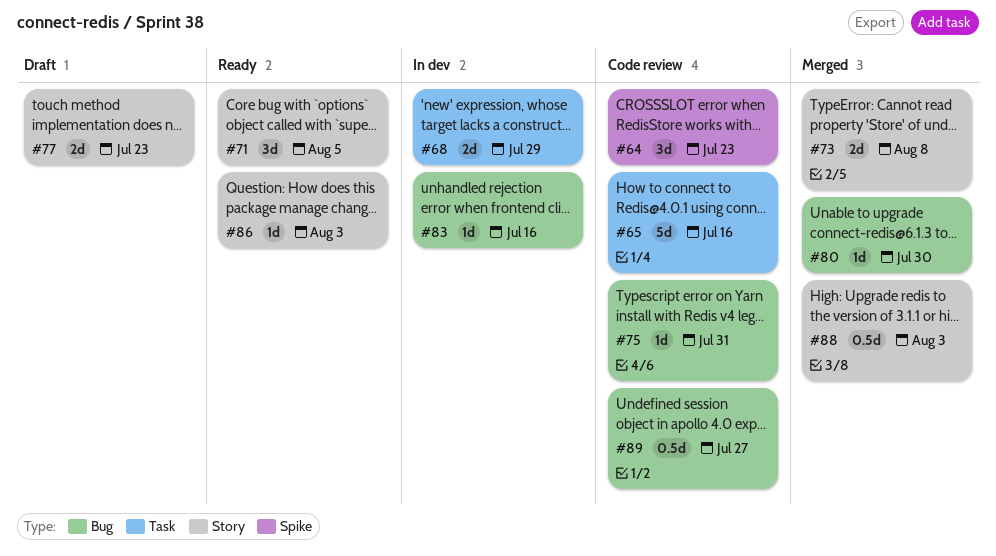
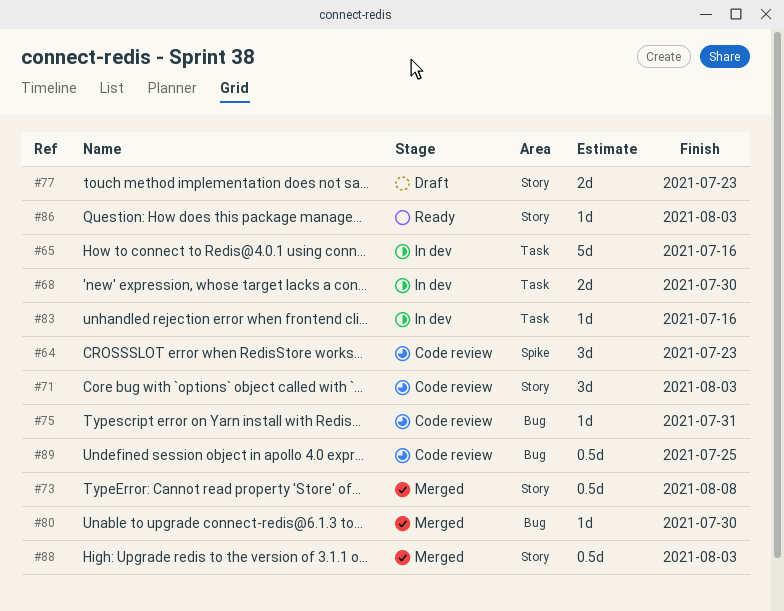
#65, status: Code review -> In dev
#68, due: Jul 29 -> Jul 30
#71, status: Ready -> Code review
#71, due: Aug 5 -> Aug 3
#73, estimate: 2d -> 0.5d
#83, label: Bug -> Task
#89, due: Jul 27 -> Jul 25

